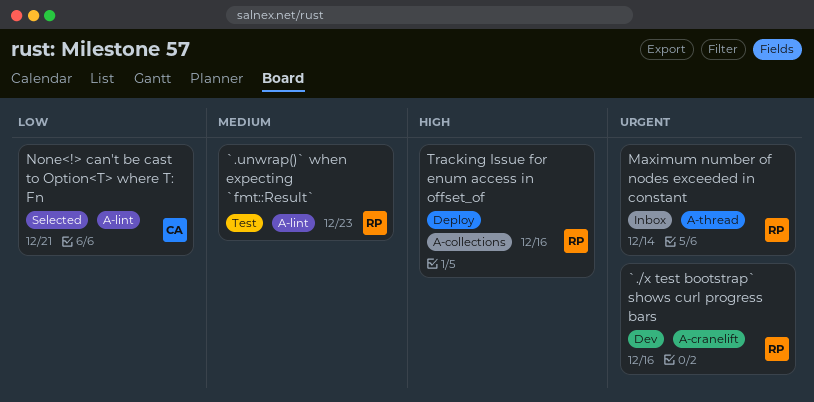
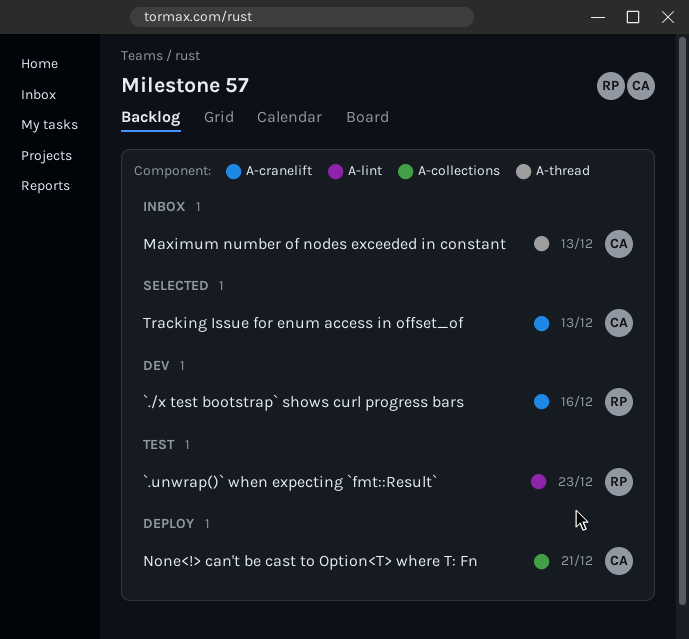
Maximum number of nodes exceeded in constant, owner: RP -> CA
Maximum number of nodes exceeded in constant, due: Dec 14 -> Dec 13
None<!> can't be cast to Option<T> where T: Fn, status: Selected -> Deploy
None<!> can't be cast to Option<T> where T: Fn, label: A-lint -> A-collections
Tracking Issue for enum access in offset_of, status: Deploy -> Selected
Tracking Issue for enum access in offset_of, owner: RP -> CA
Tracking Issue for enum access in offset_of, label: A-collections -> A-cranelift
Tracking Issue for enum access in offset_of, due: Dec 16 -> Dec 13

